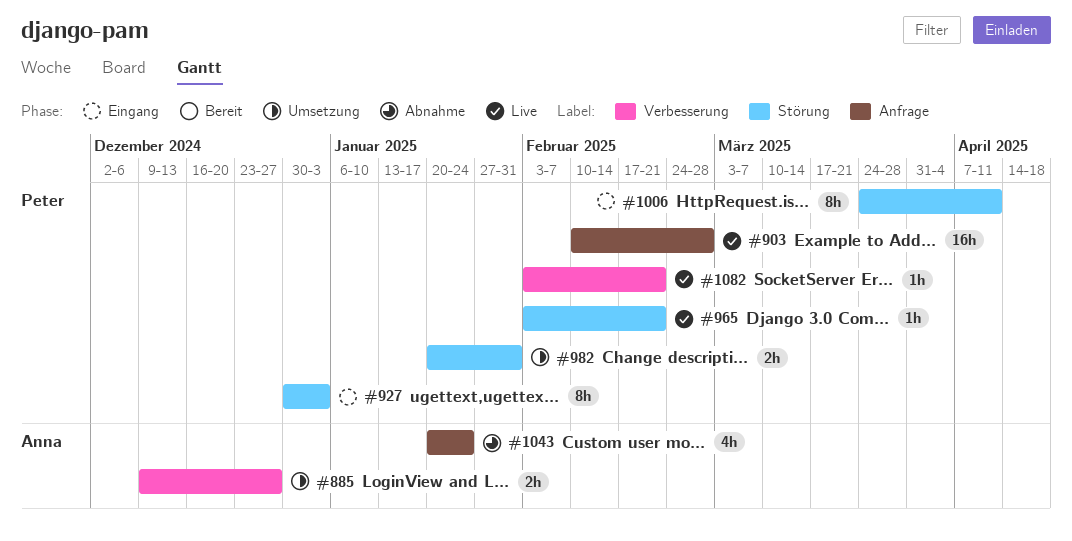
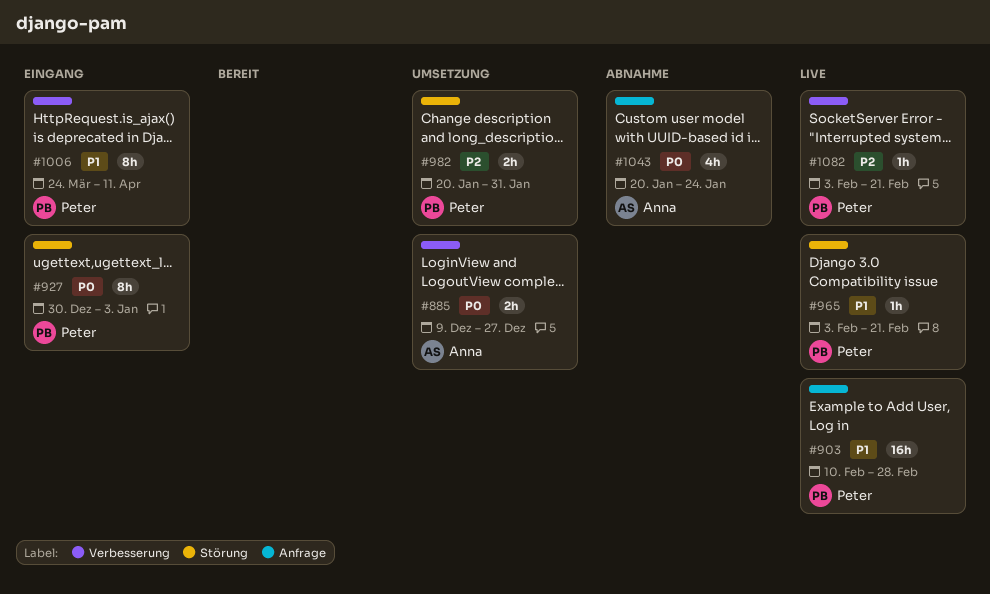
#1006, label: Störung -> Verbesserung

